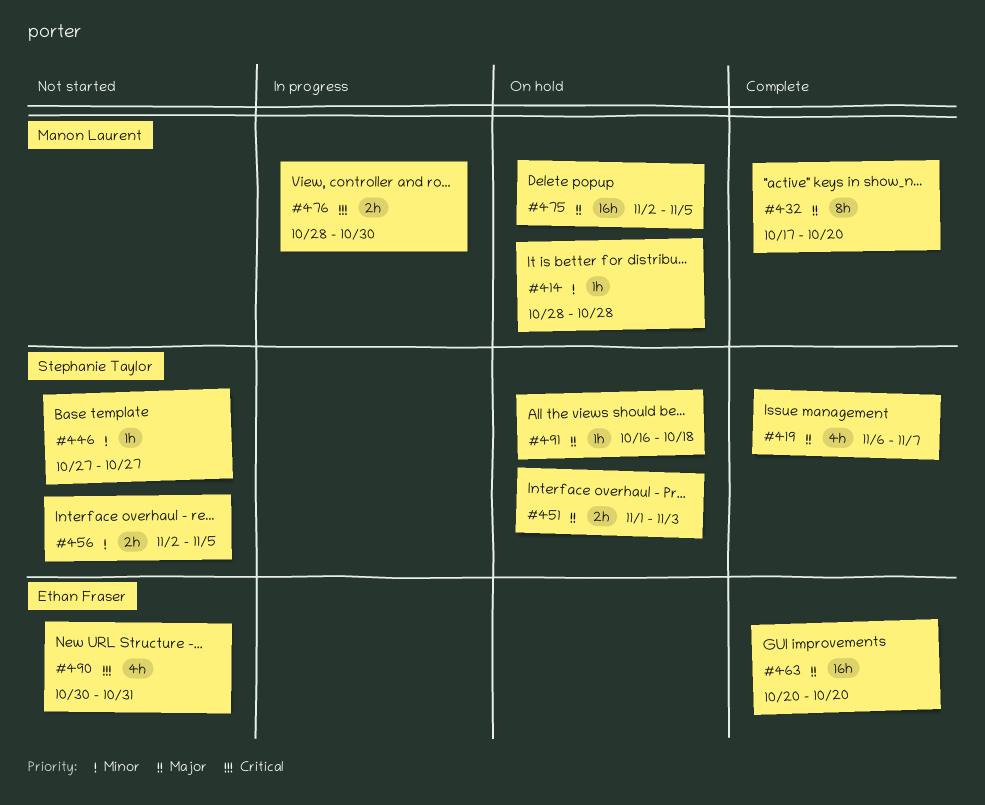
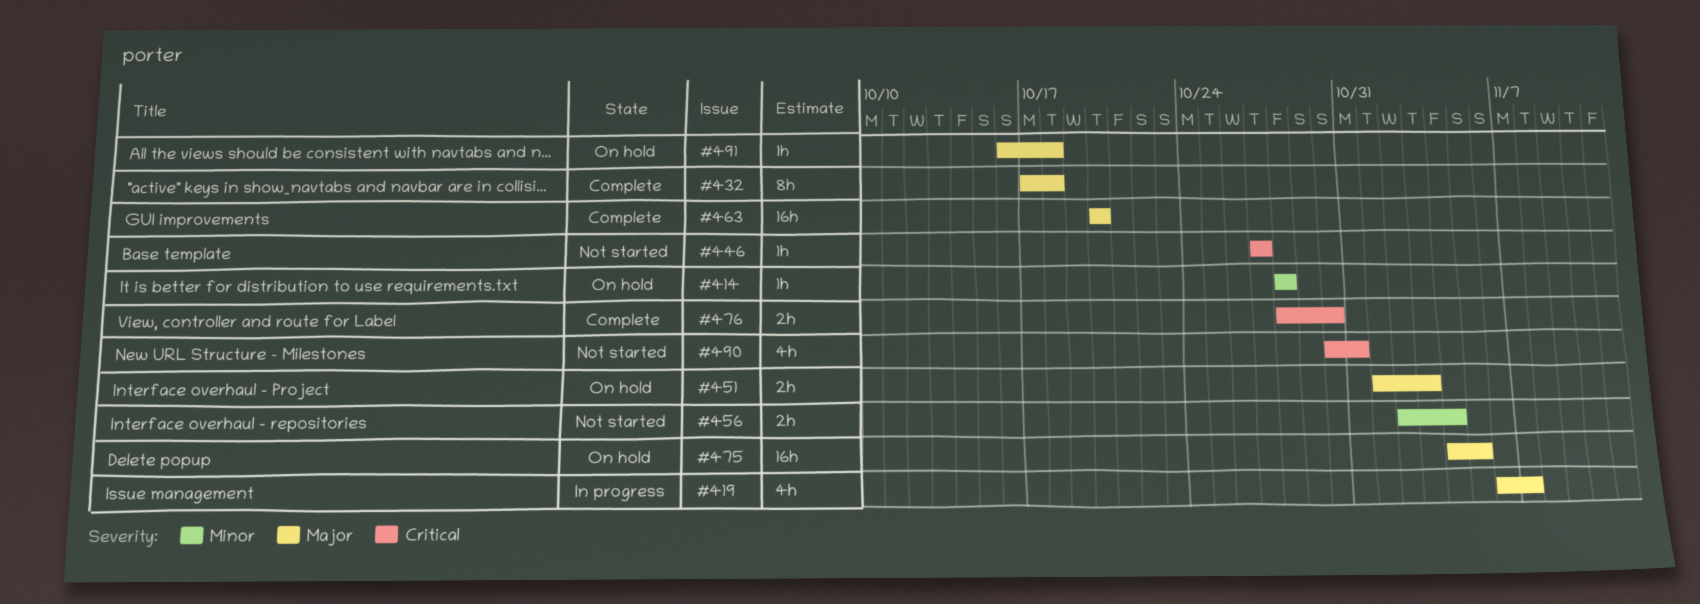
#419, status: Complete -> In progress
#432, due: Oct 20 -> Oct 18
#446, priority: Minor -> Critical
#456, due: Nov 5 -> Nov 4
#475, start: Nov 2 -> Nov 4
#476, status: In progress -> Complete

